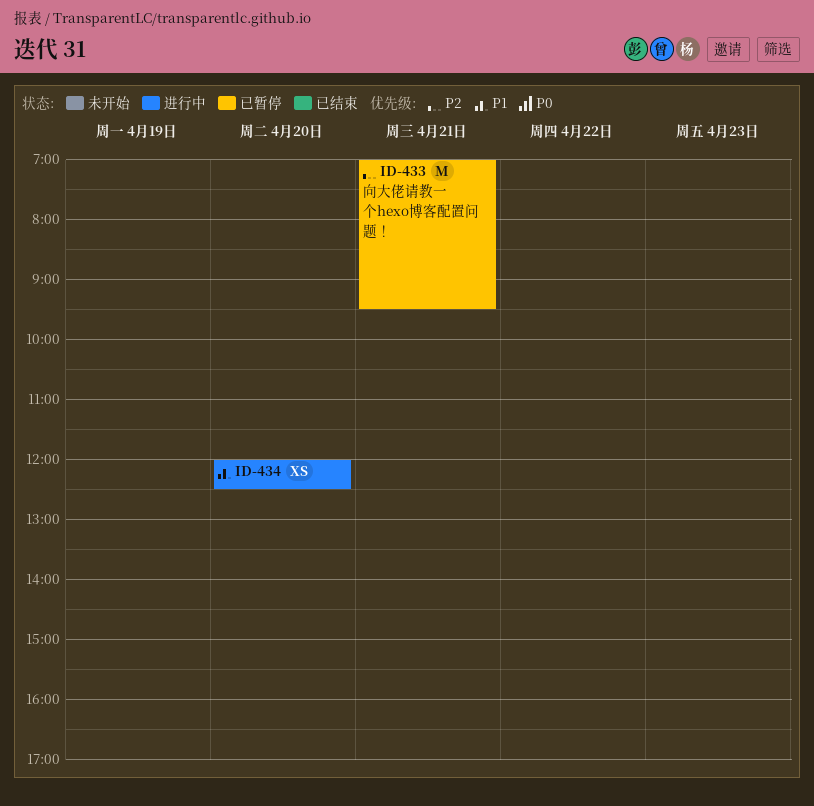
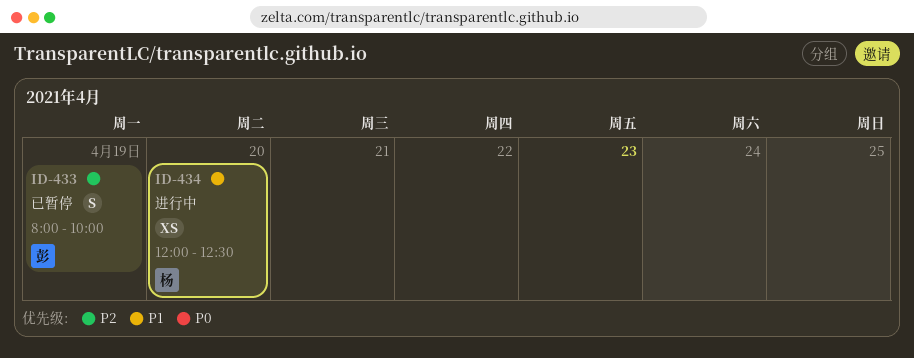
ID-433, estimate: M -> S
ID-433, day: Apr 21 -> Apr 19
ID-433, begins: 07:00 -> 08:00
ID-433, ends: 09:30 -> 10:00

